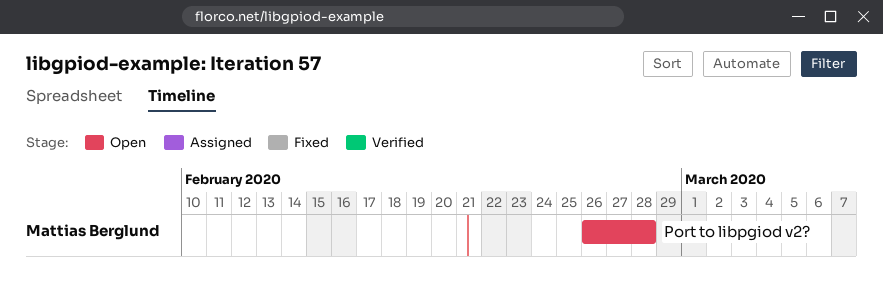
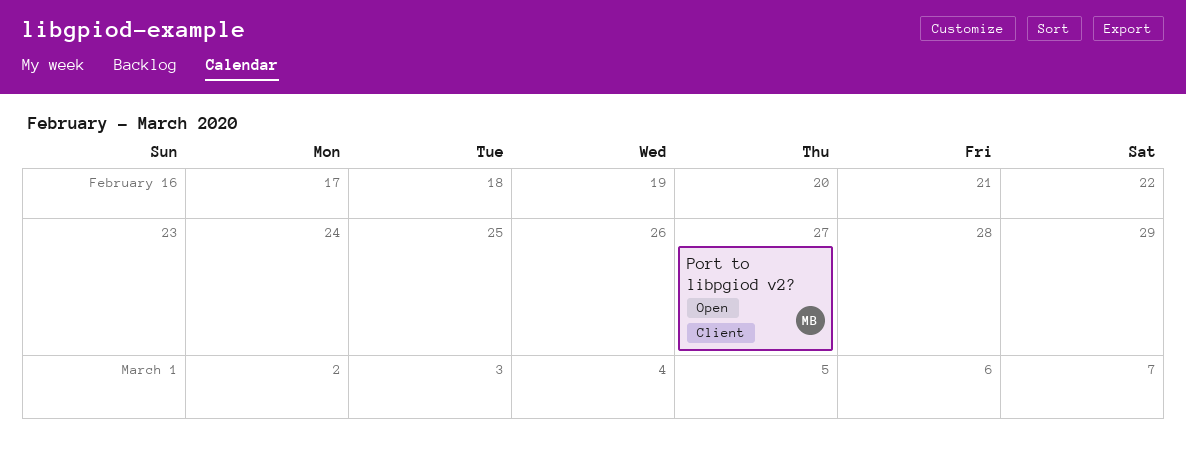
Port to libpgiod v2?, due: Feb 28 -> Feb 27

